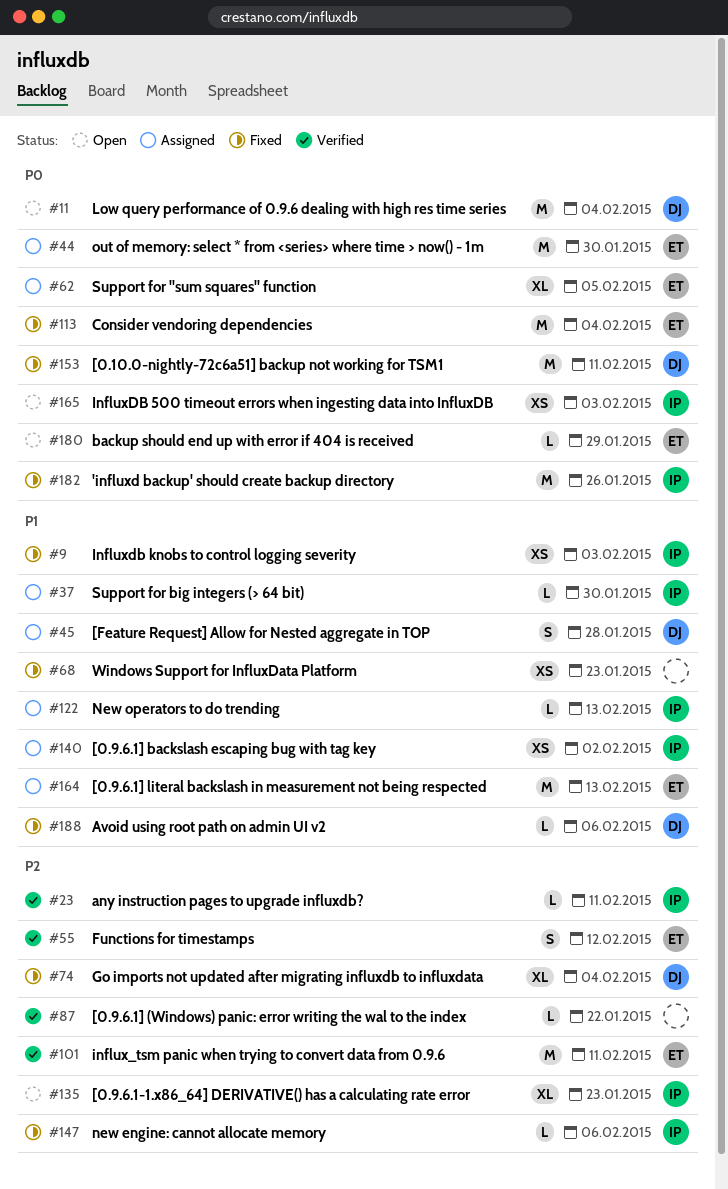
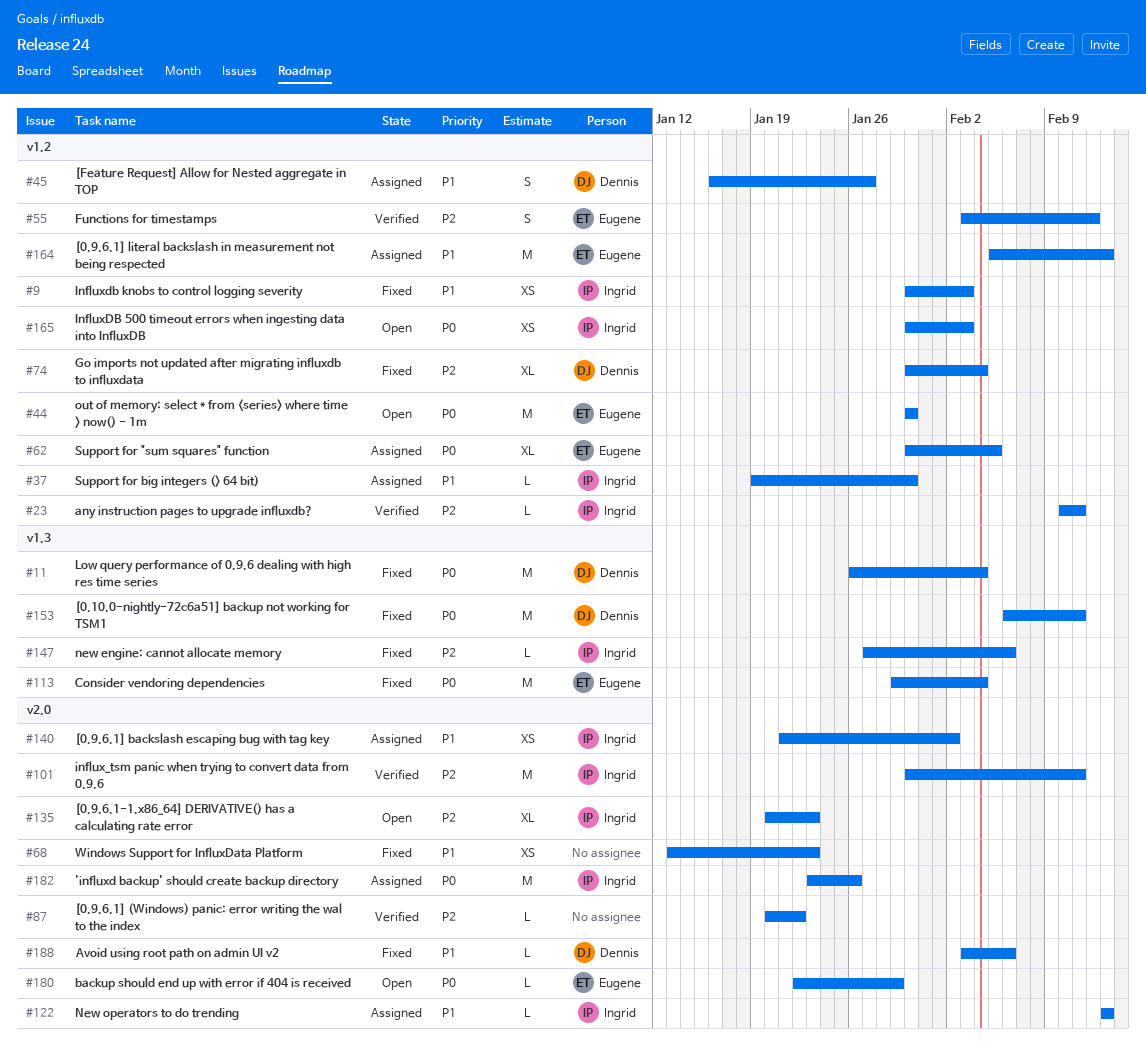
#11, status: Open -> Fixed
#44, status: Assigned -> Open
#45, due: Jan 28 -> Jan 27
#101, owner: Eugene -> Ingrid
#182, status: Fixed -> Assigned

